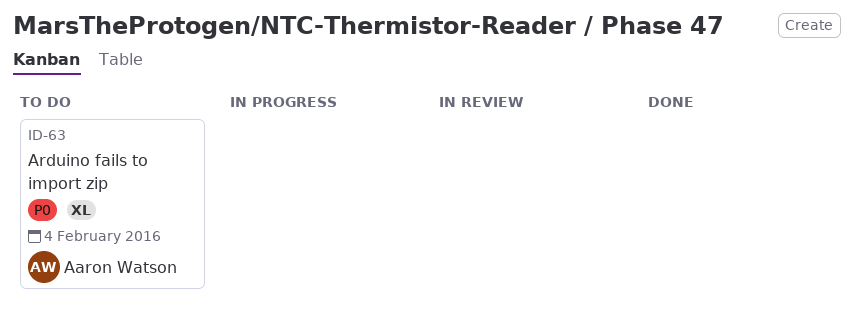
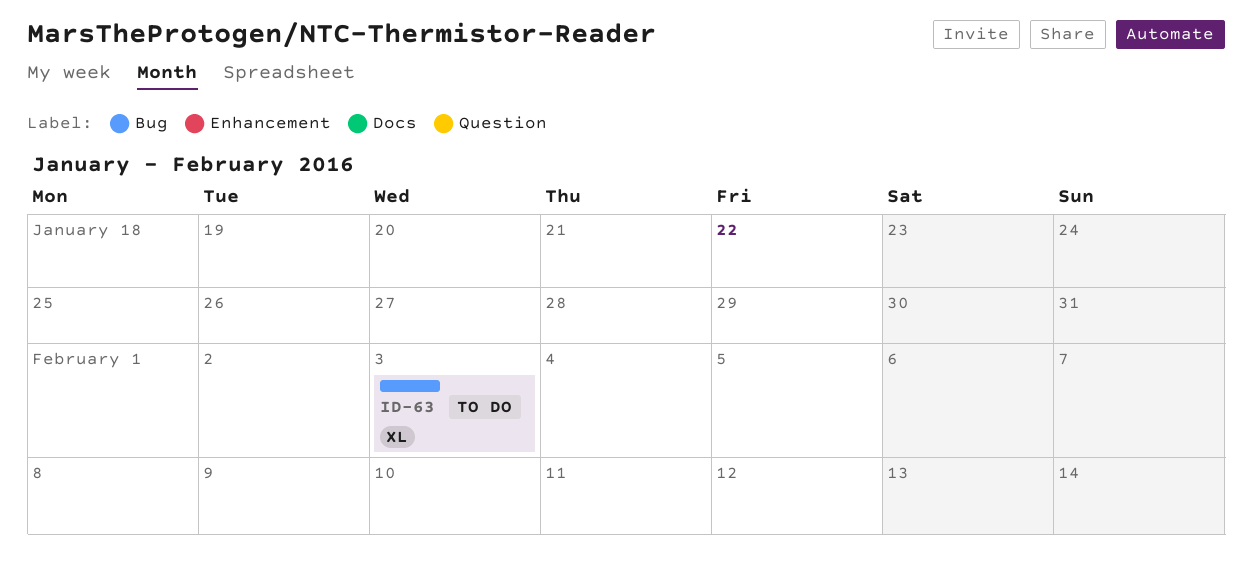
ID-63, due: Feb 4 -> Feb 3

